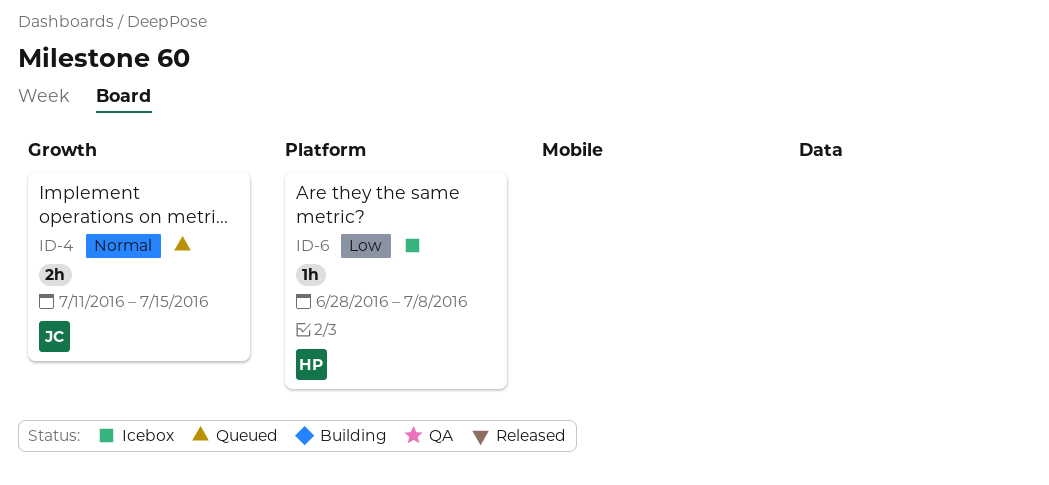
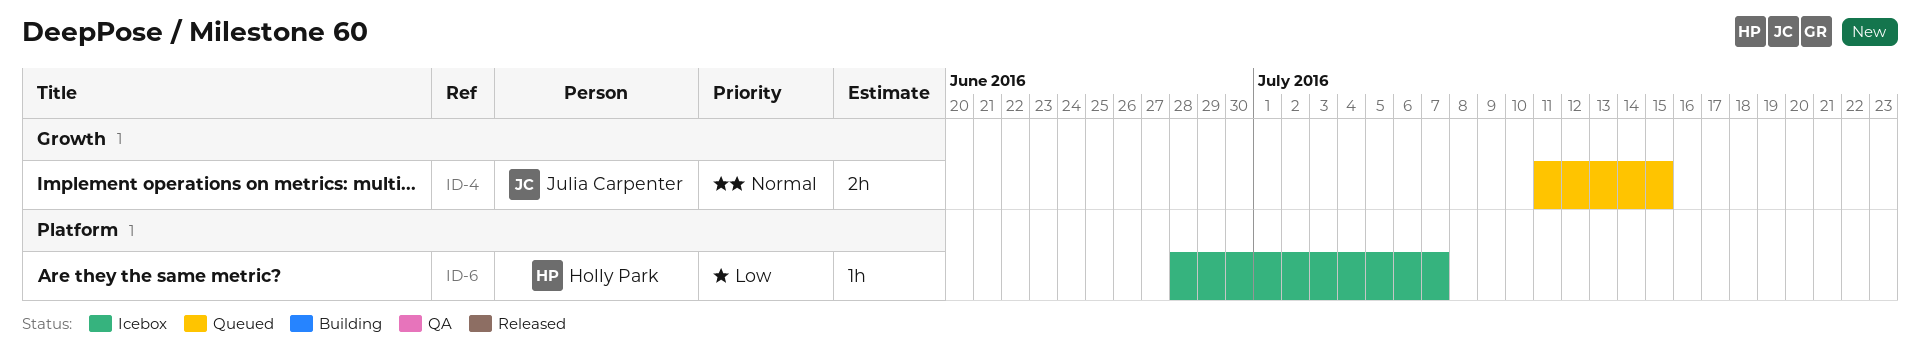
ID-6, due: Jul 8 -> Jul 7

